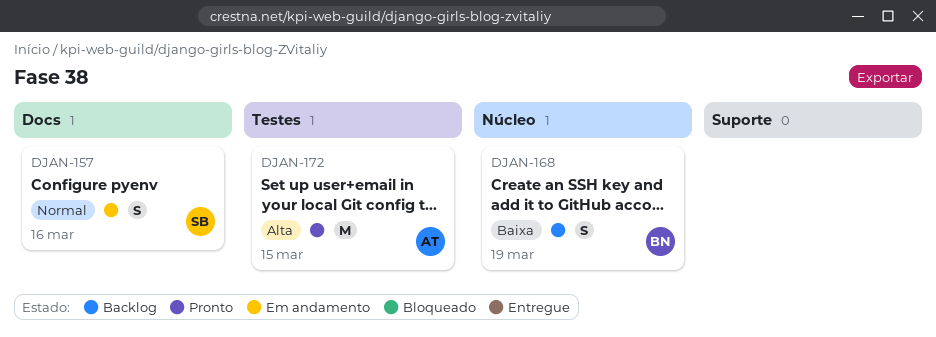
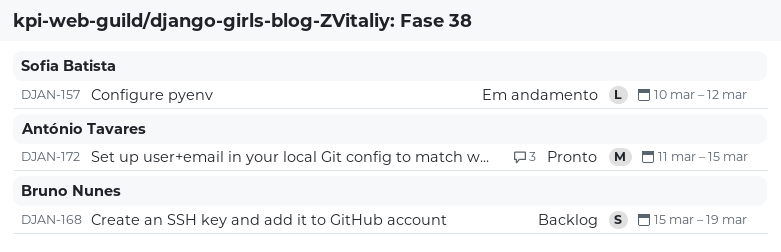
DJAN-157, estimate: S -> L
DJAN-157, due: Mar 16 -> Mar 12

